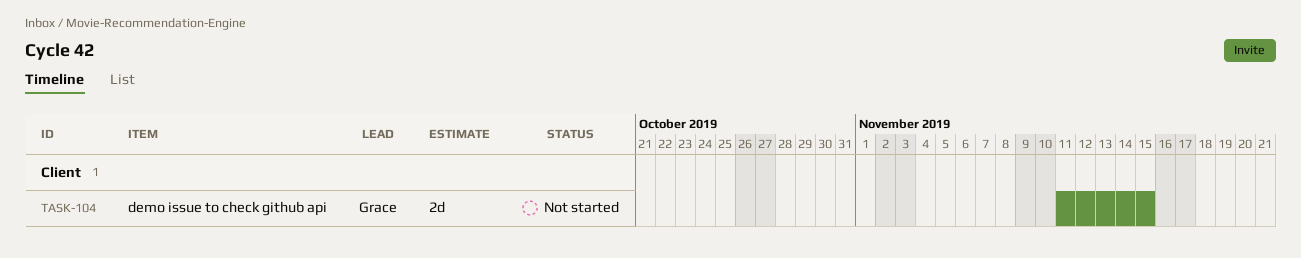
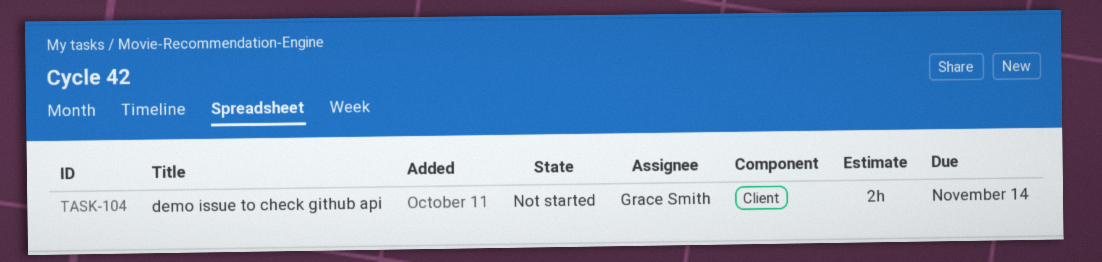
TASK-104, estimate: 2d -> 2h
TASK-104, due: Nov 15 -> Nov 14

